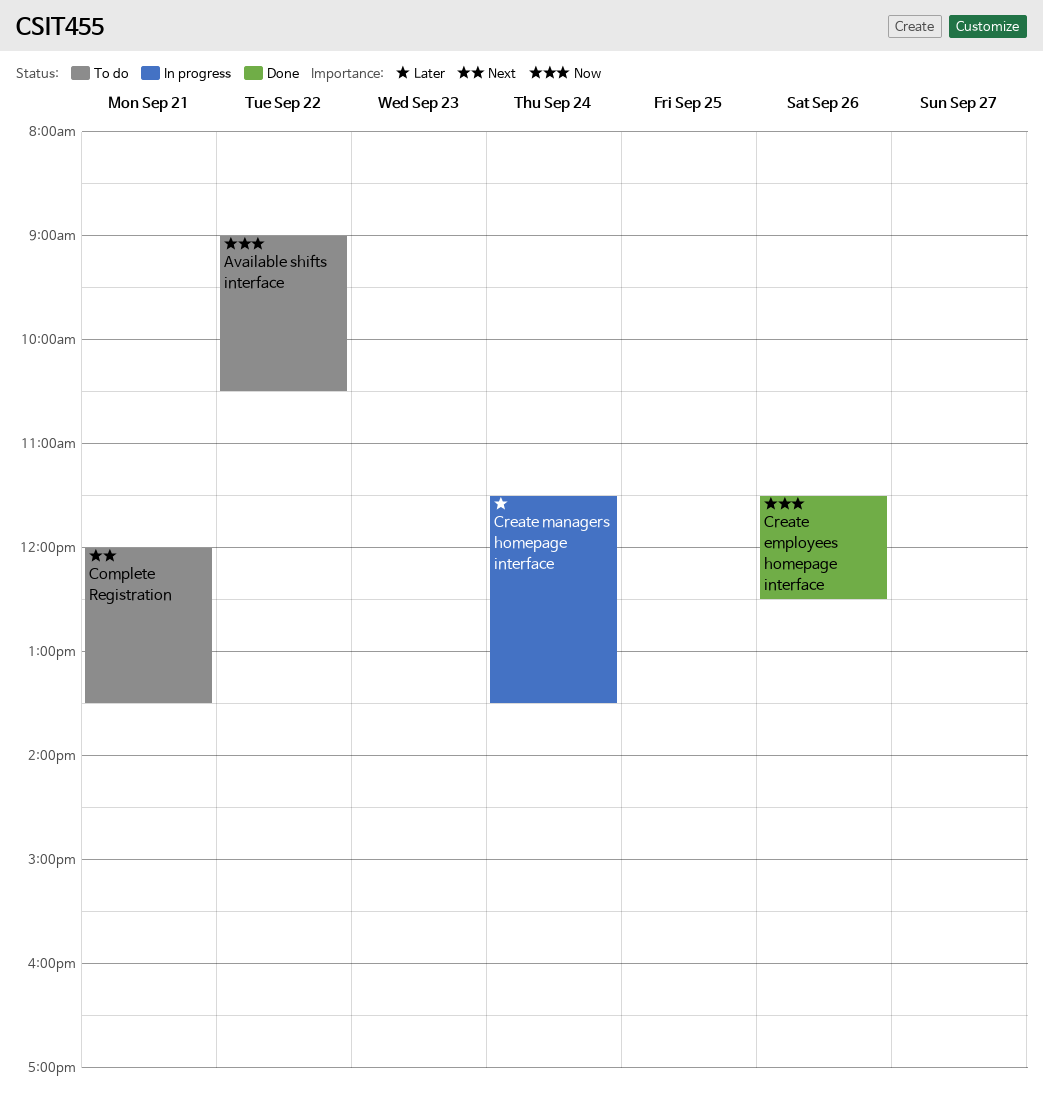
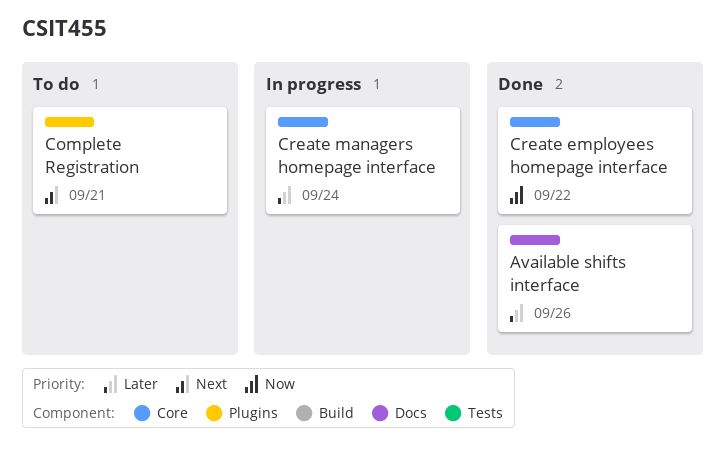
Available shifts interface, status: To do -> Done
Available shifts interface, priority: Now -> Later
Available shifts interface, day: Sep 22 -> Sep 26
Create employees homepage interface, day: Sep 26 -> Sep 22

